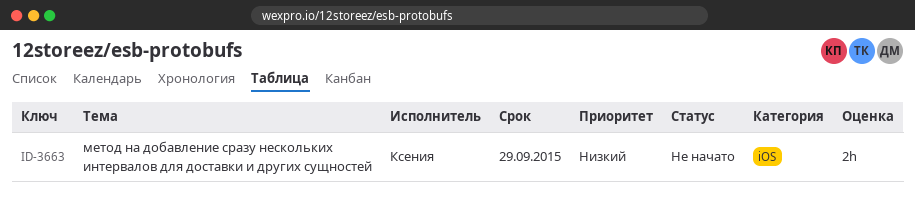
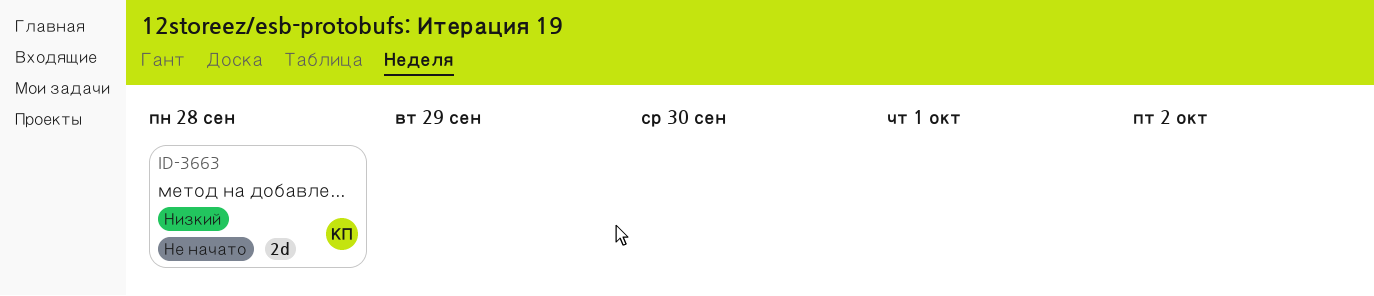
ID-3663, estimate: 2h -> 2d
ID-3663, due: Sep 29 -> Sep 28

